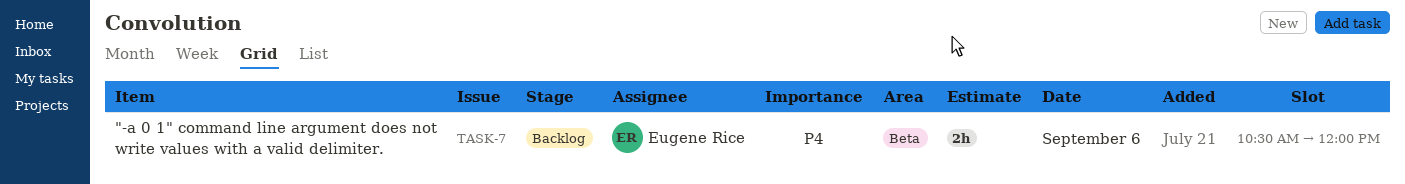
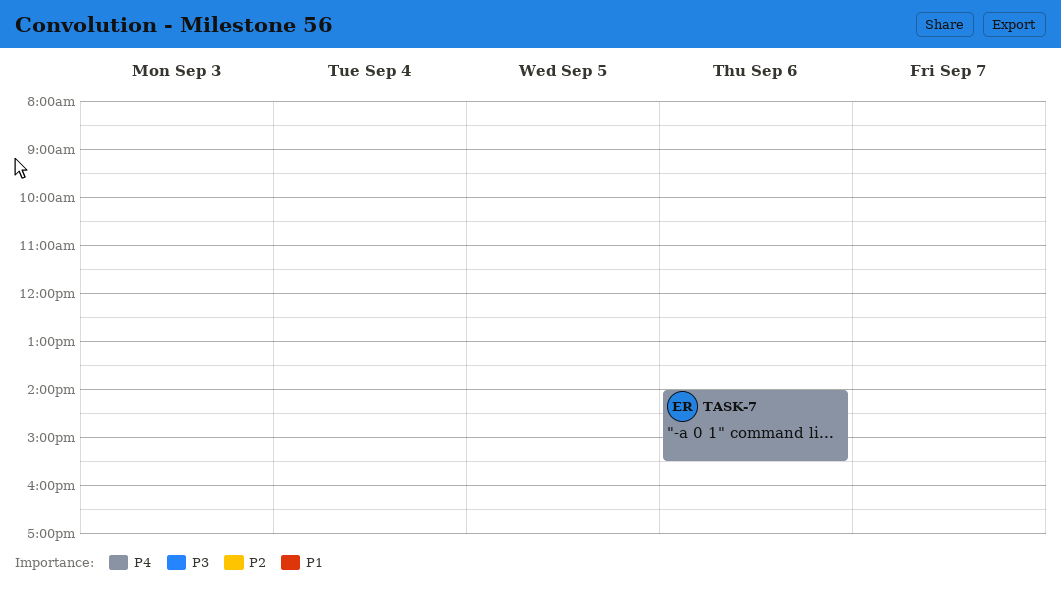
TASK-7, begins: 10:30 -> 14:00
TASK-7, ends: 12:00 -> 15:30

